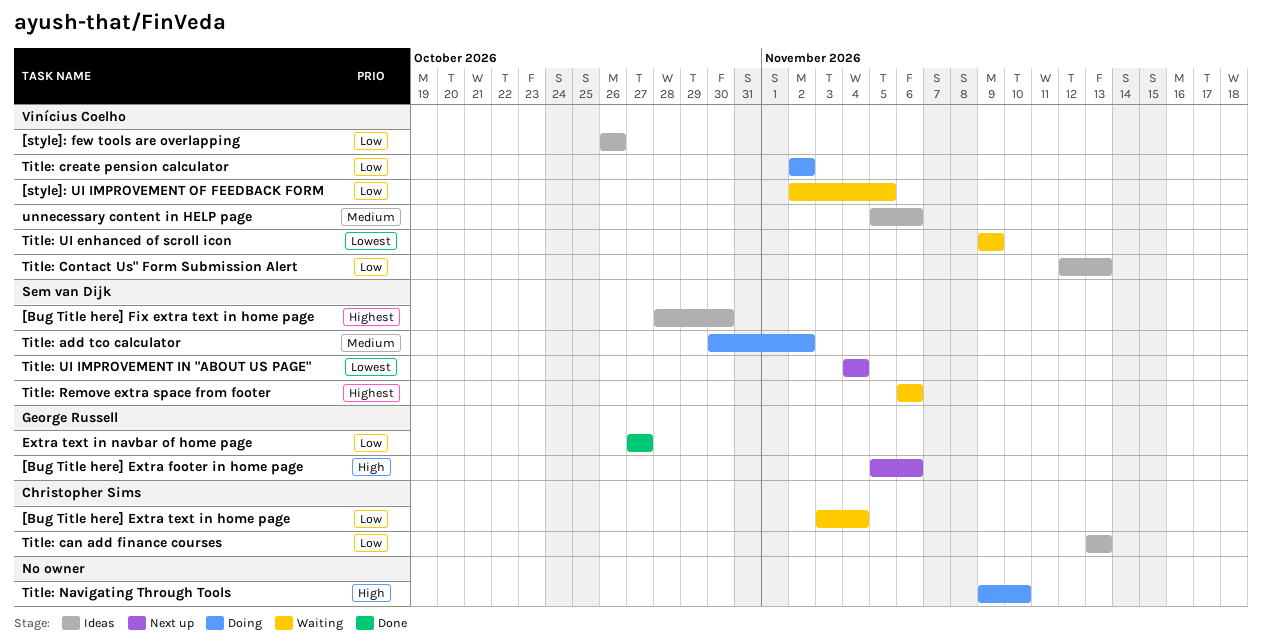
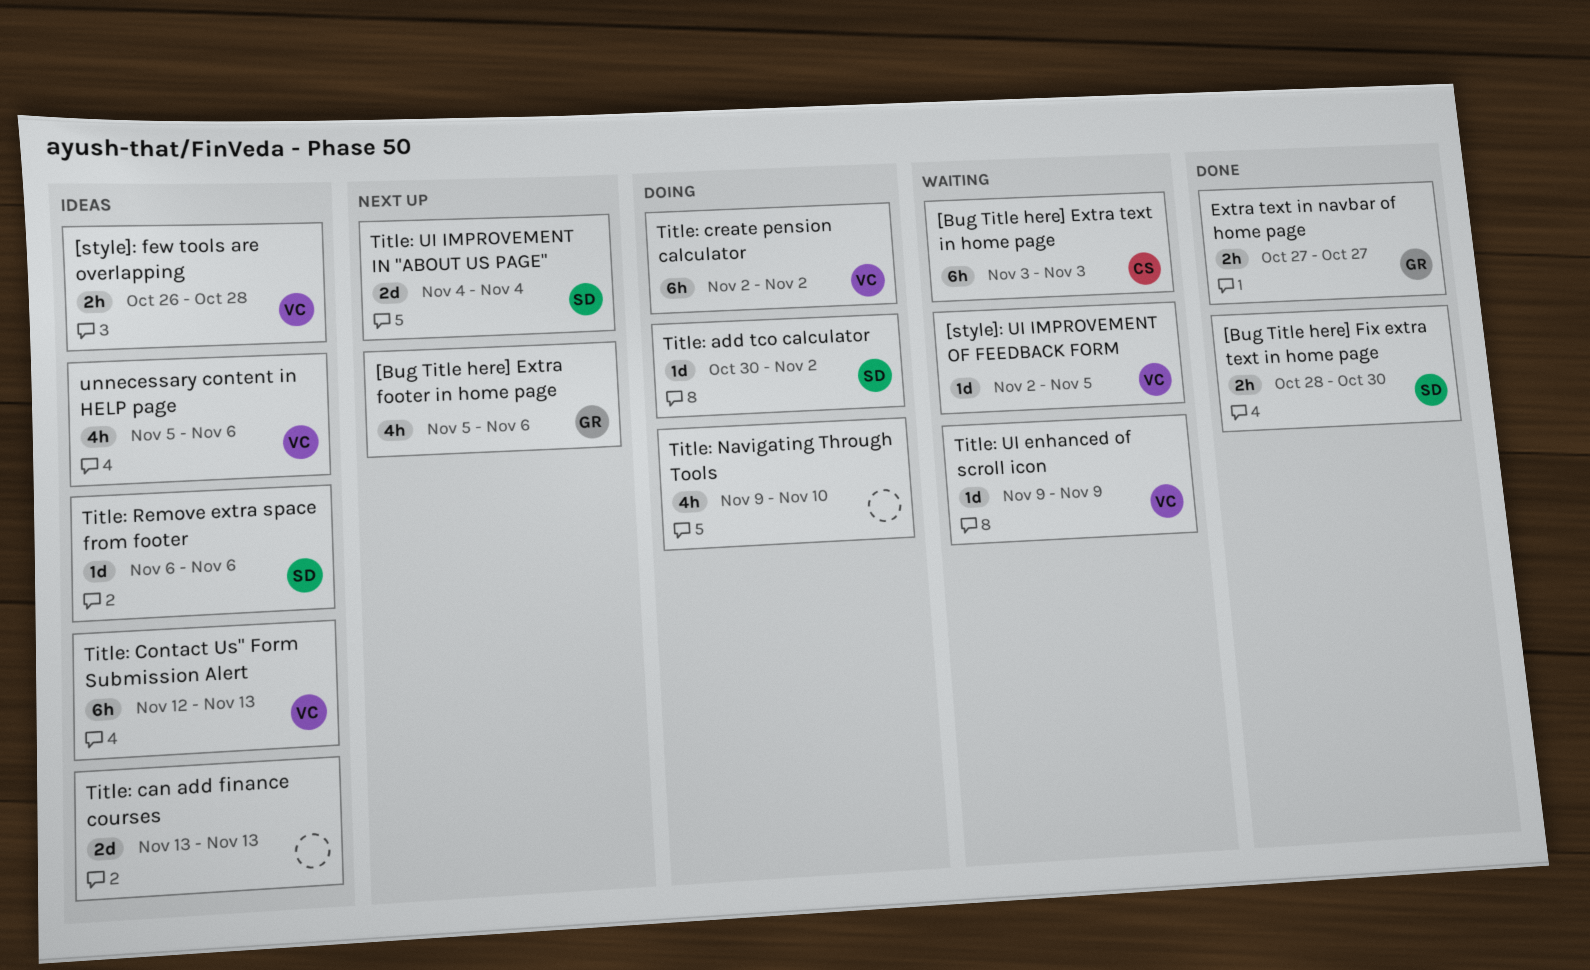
[Bug Title here] Extra text in home page, due: Nov 4 -> Nov 3
[Bug Title here] Fix extra text in home page, status: Ideas -> Done
[style]: few tools are overlapping, due: Oct 26 -> Oct 28
Title: can add finance courses, owner: Christopher Sims -> none
Title: Remove extra space from footer, status: Waiting -> Ideas

